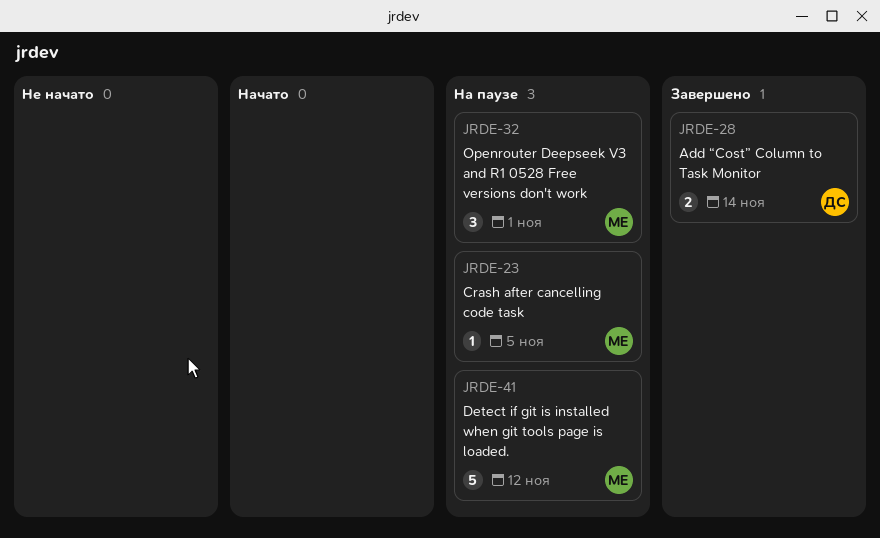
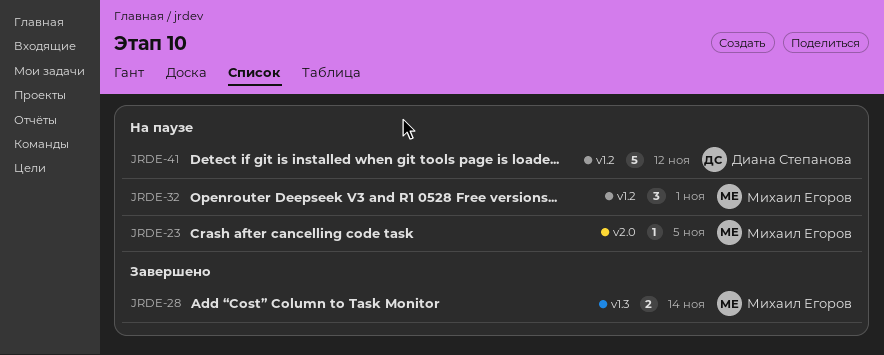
JRDE-28, owner: Диана Степанова -> Михаил Егоров
JRDE-41, owner: Михаил Егоров -> Диана Степанова

